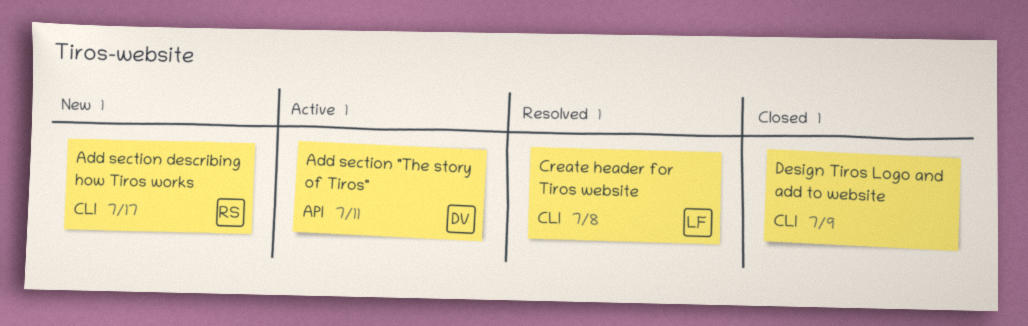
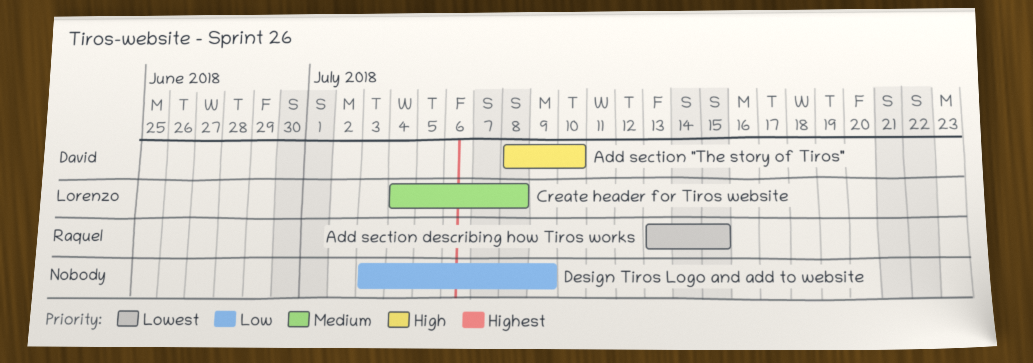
Add section "The story of Tiros", due: Jul 11 -> Jul 10
Add section describing how Tiros works, due: Jul 17 -> Jul 15

